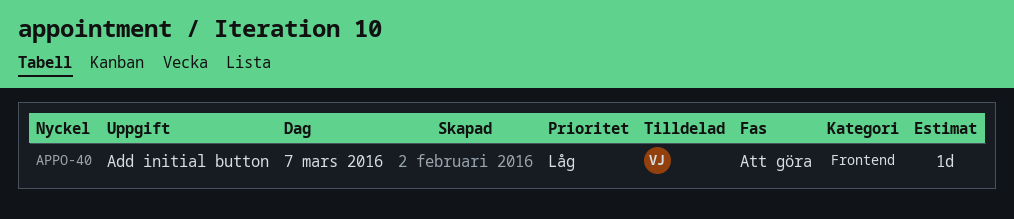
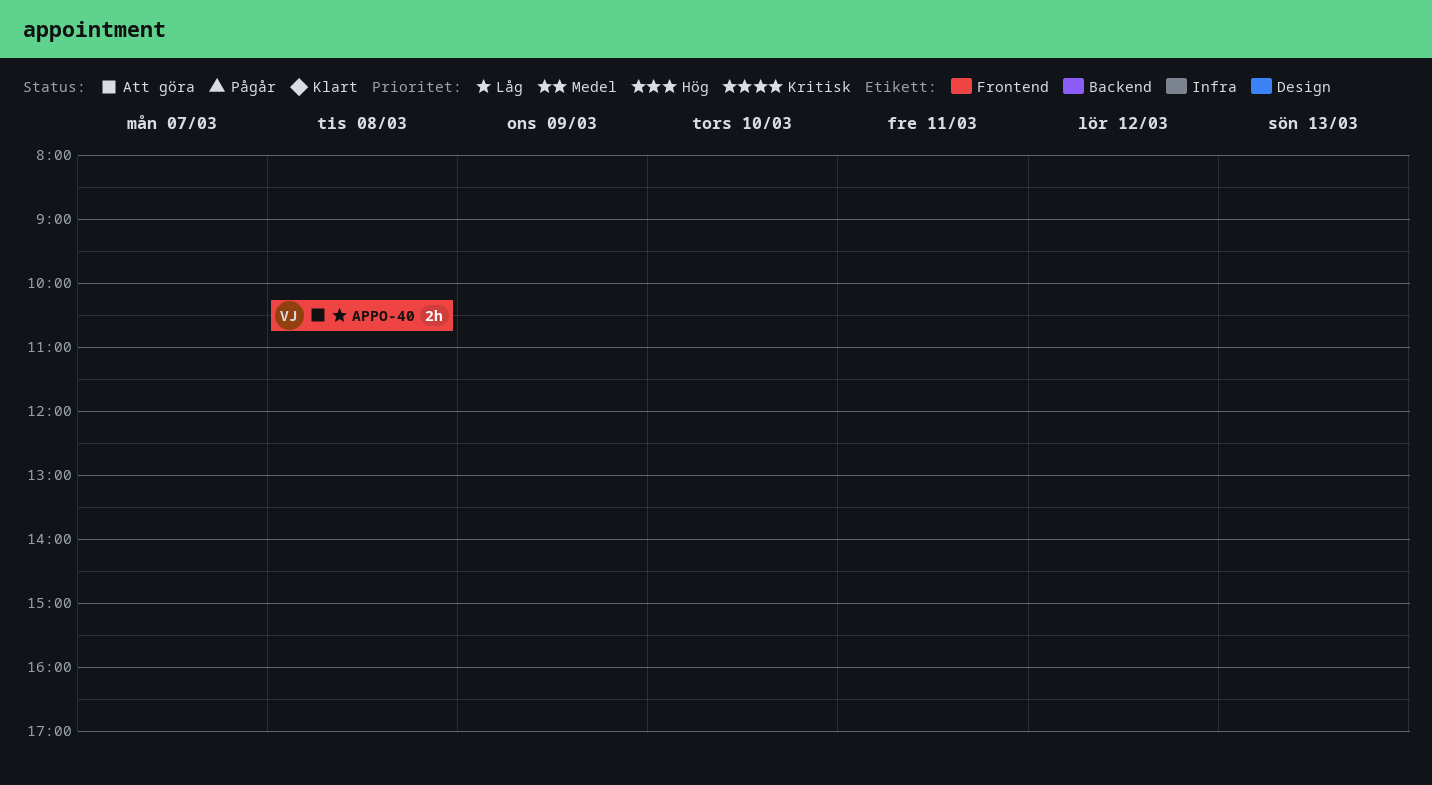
APPO-40, estimate: 1d -> 2h
APPO-40, day: Mar 7 -> Mar 8

